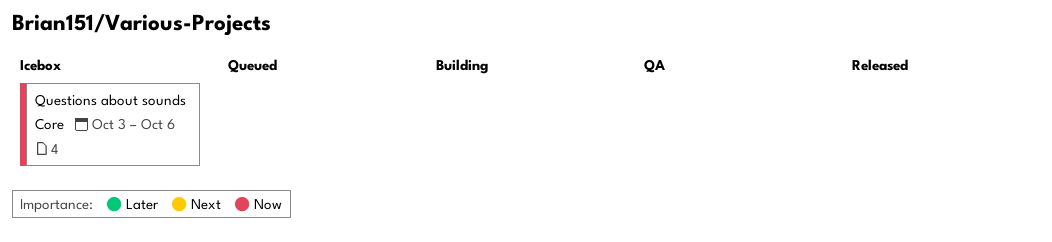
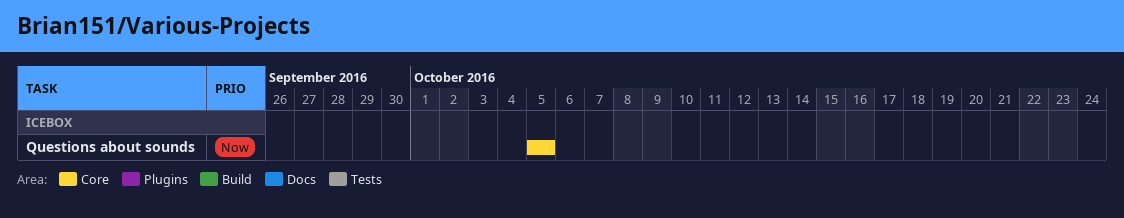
Questions about sounds, start: Oct 3 -> Oct 5
Questions about sounds, due: Oct 6 -> Oct 5

